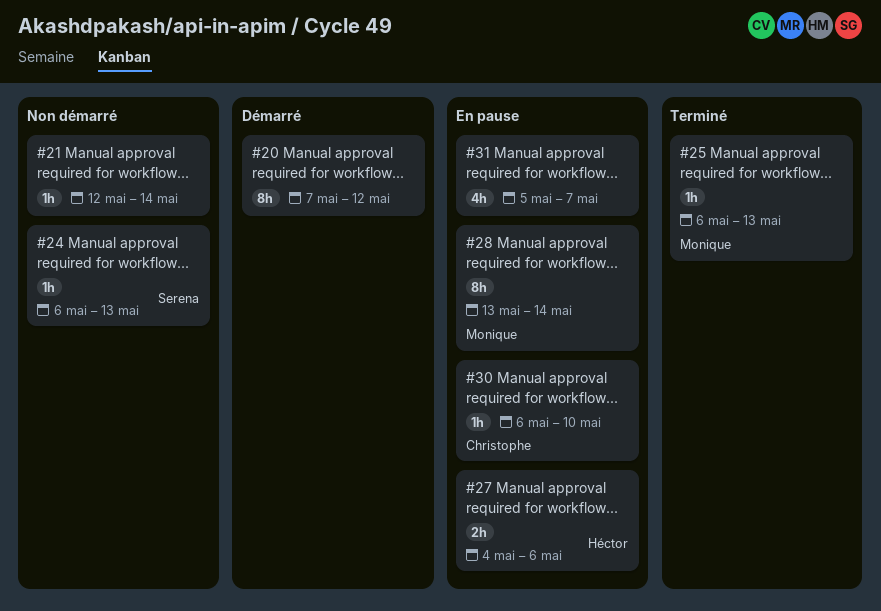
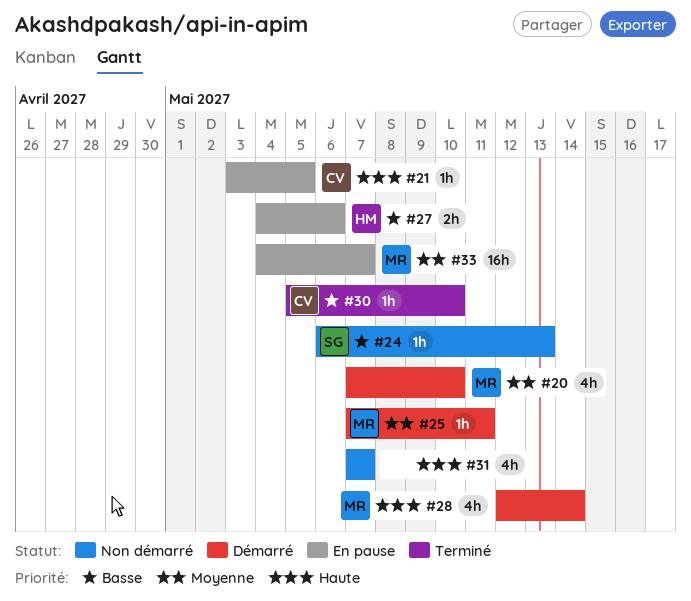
#20, owner: none -> Monique
#20, estimate: 8h -> 4h
#20, due: May 12 -> May 10
#21, status: Non démarré -> En pause
#21, owner: none -> Christophe
#21, start: May 12 -> May 3
#21, due: May 14 -> May 5
#25, status: Terminé -> Démarré
#25, start: May 6 -> May 7
#25, due: May 13 -> May 11
#28, status: En pause -> Démarré
#28, estimate: 8h -> 4h
#28, start: May 13 -> May 12
#30, status: En pause -> Terminé
#30, start: May 6 -> May 5
#31, status: En pause -> Non démarré
#31, start: May 5 -> May 7
#33: none -> present

